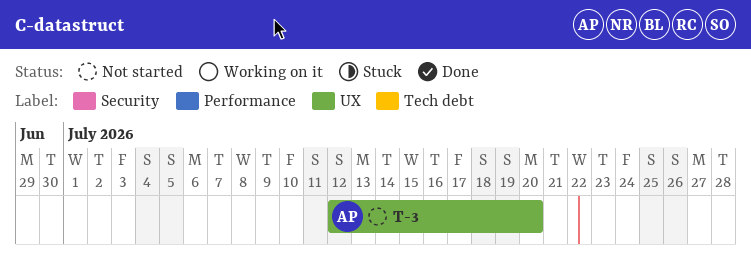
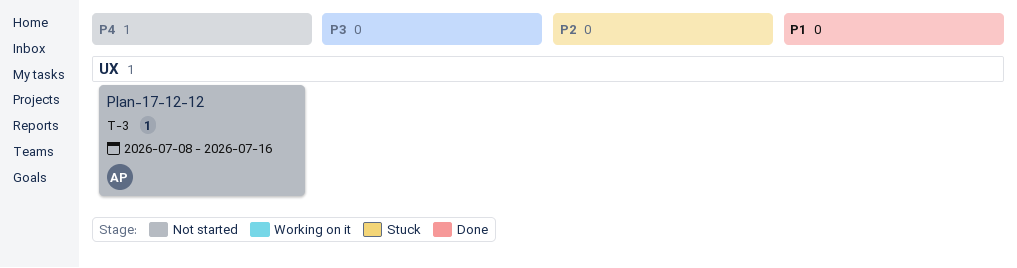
T-3, start: Jul 12 -> Jul 8
T-3, due: Jul 20 -> Jul 16

